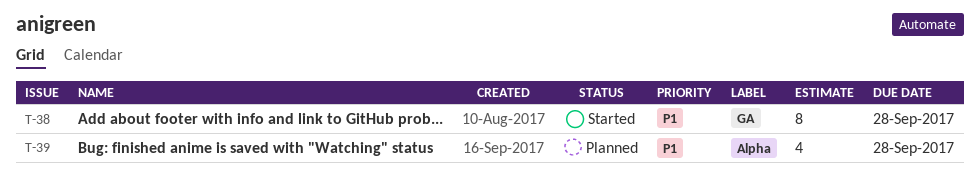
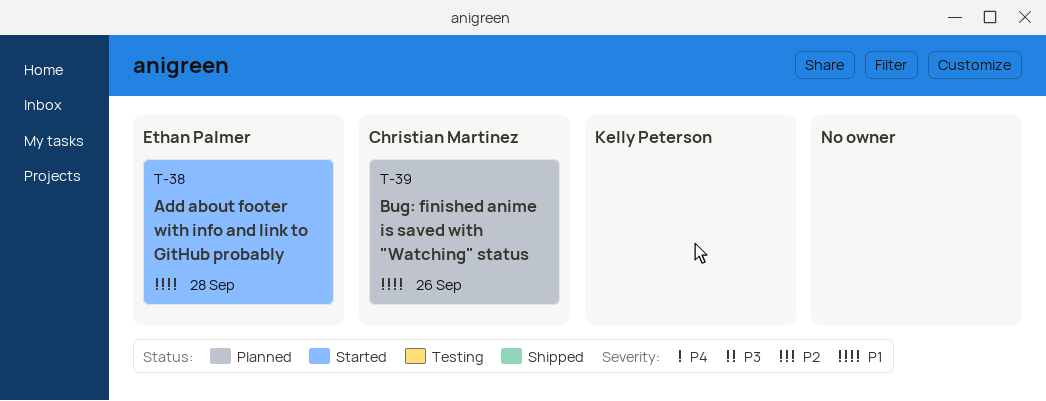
T-39, due: Sep 28 -> Sep 26

